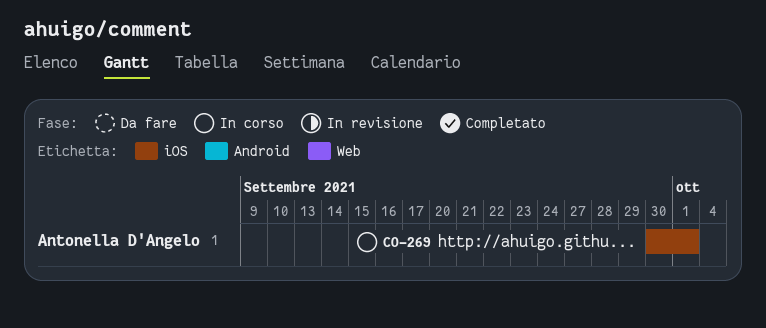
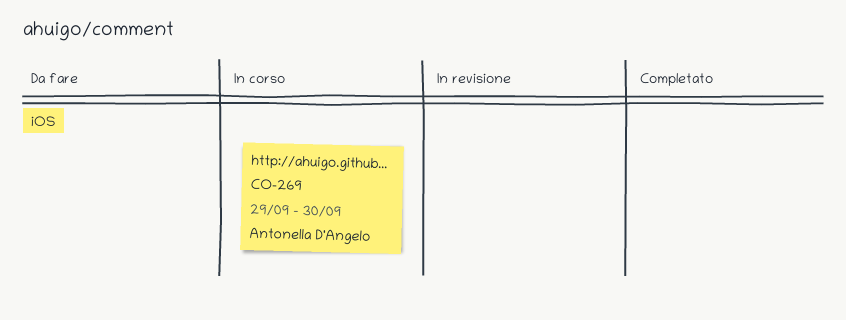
CO-269, start: Sep 30 -> Sep 29
CO-269, due: Oct 1 -> Sep 30

